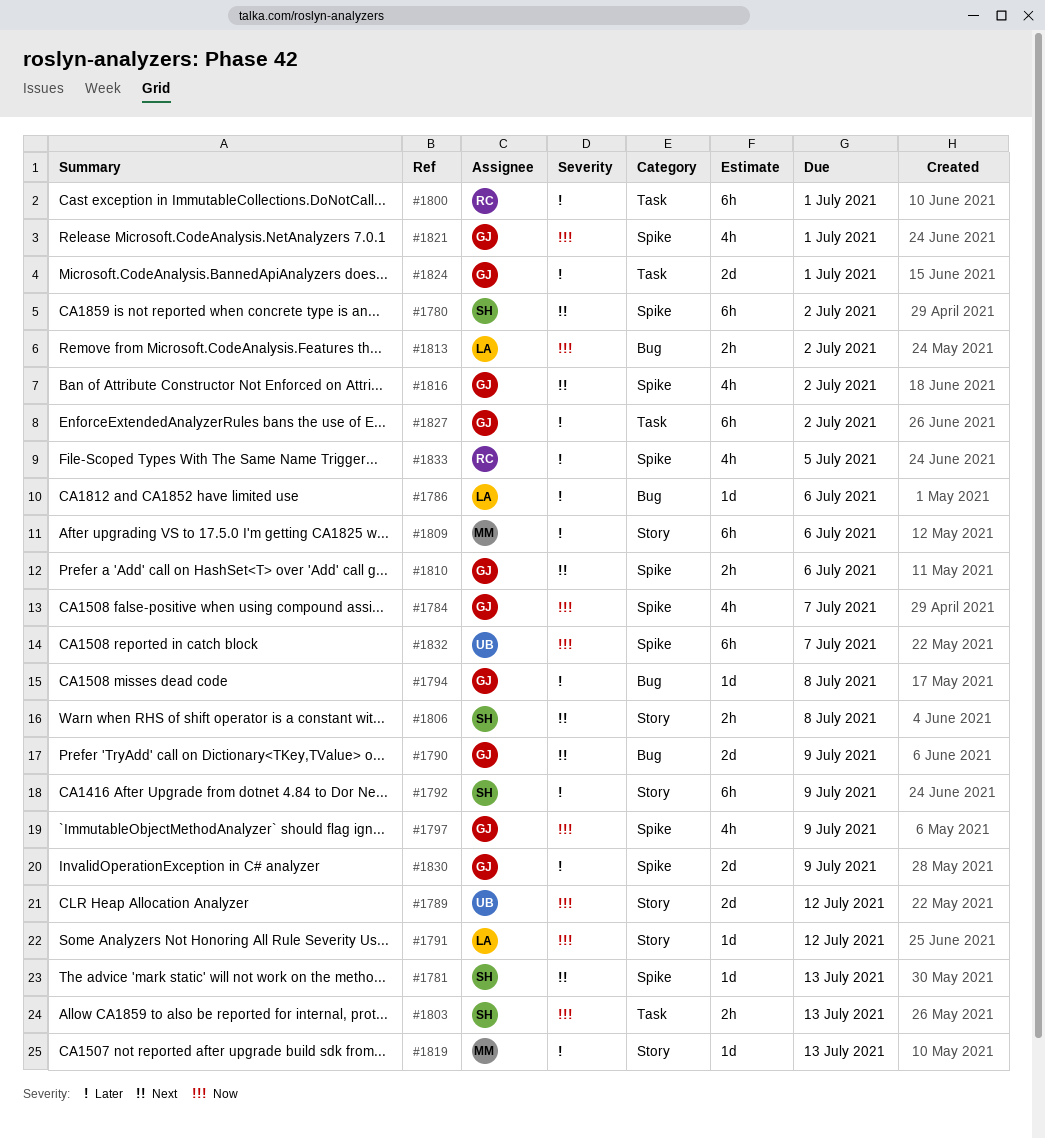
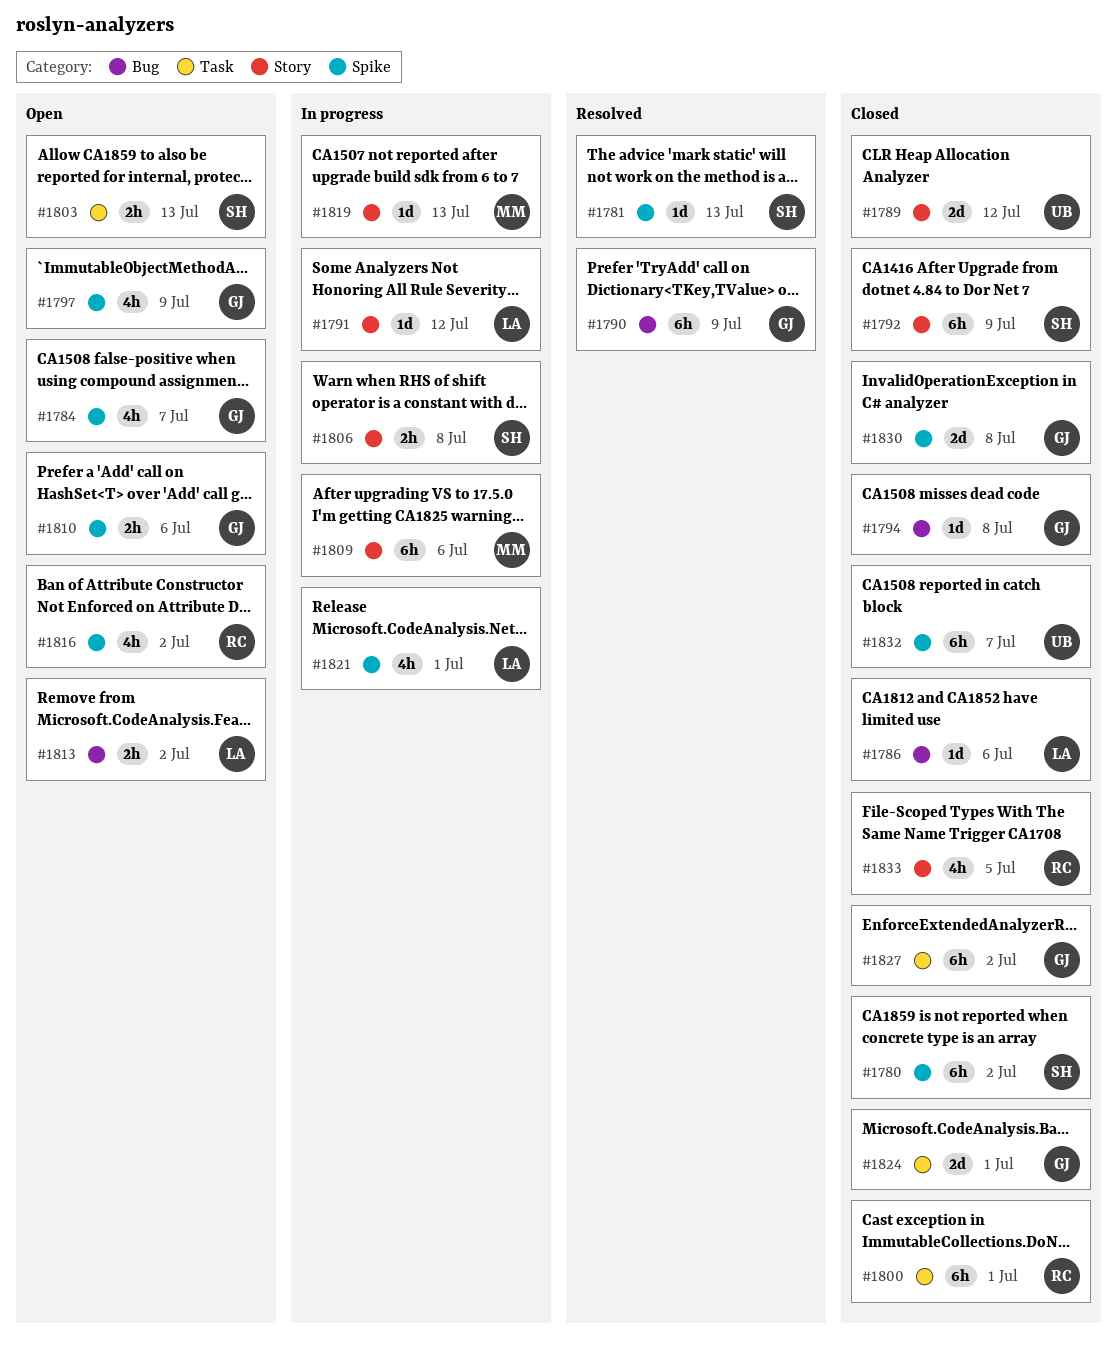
#1790, estimate: 2d -> 6h
#1816, owner: GJ -> RC
#1821, owner: GJ -> LA
#1830, due: Jul 9 -> Jul 8
#1833, label: Spike -> Story

